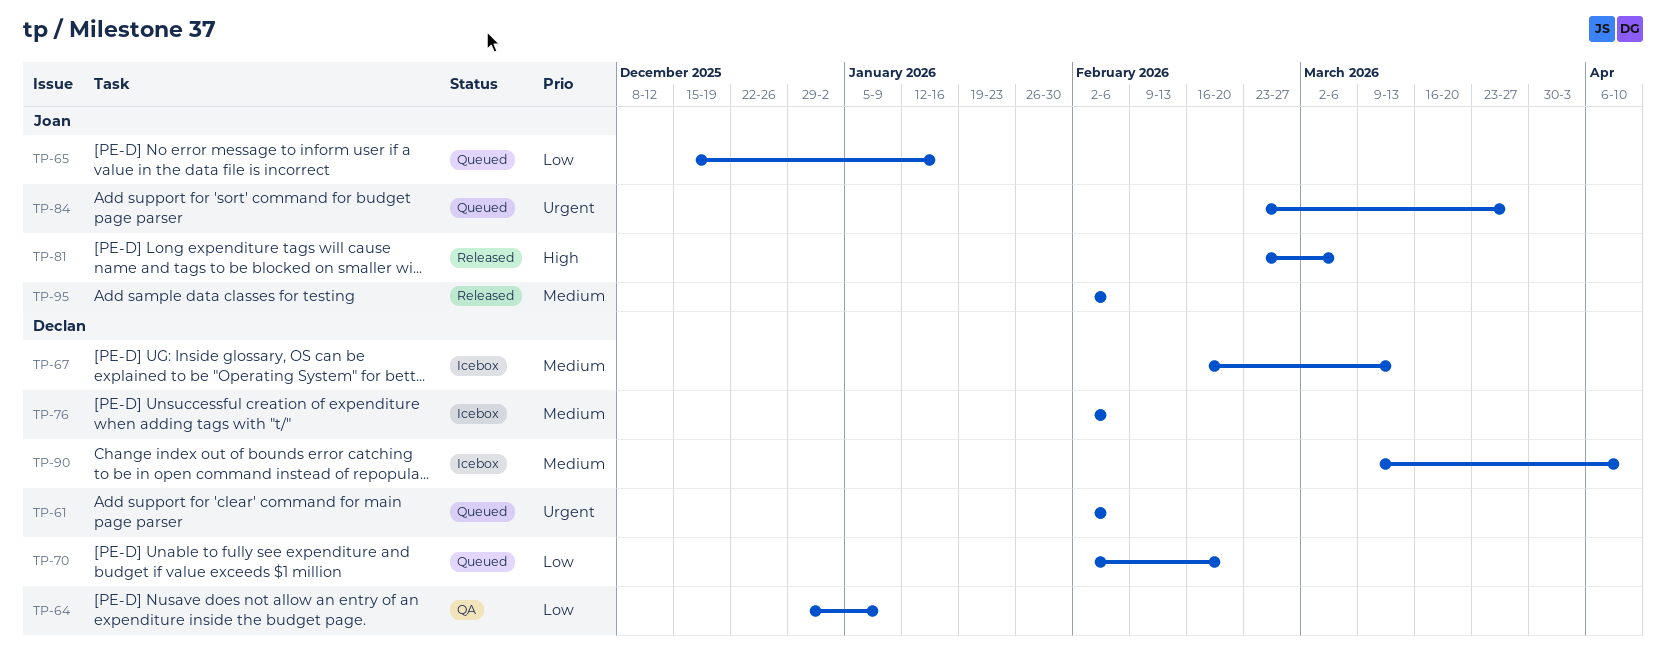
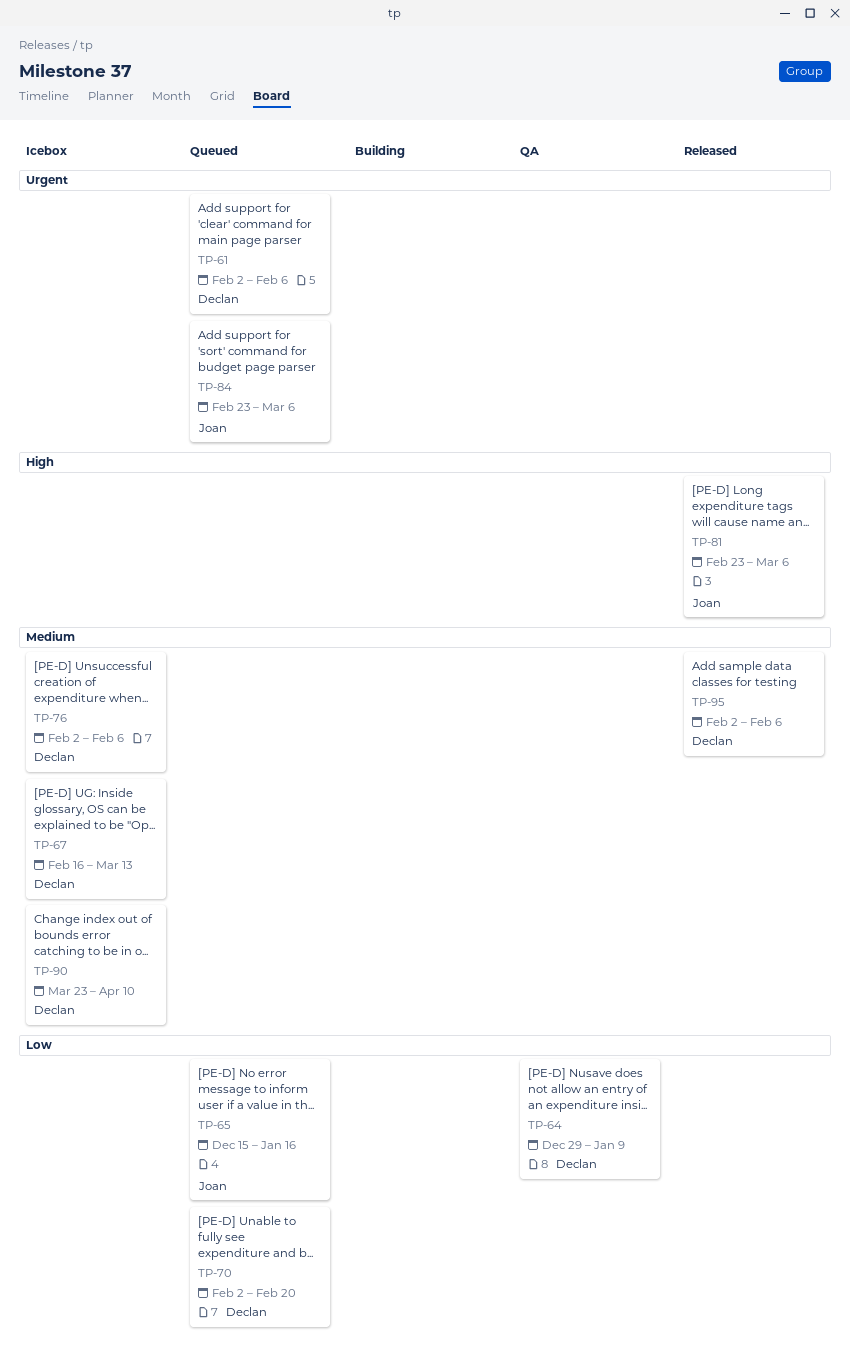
TP-84, due: Mar 27 -> Mar 6
TP-90, start: Mar 9 -> Mar 23
TP-95, owner: Joan -> Declan

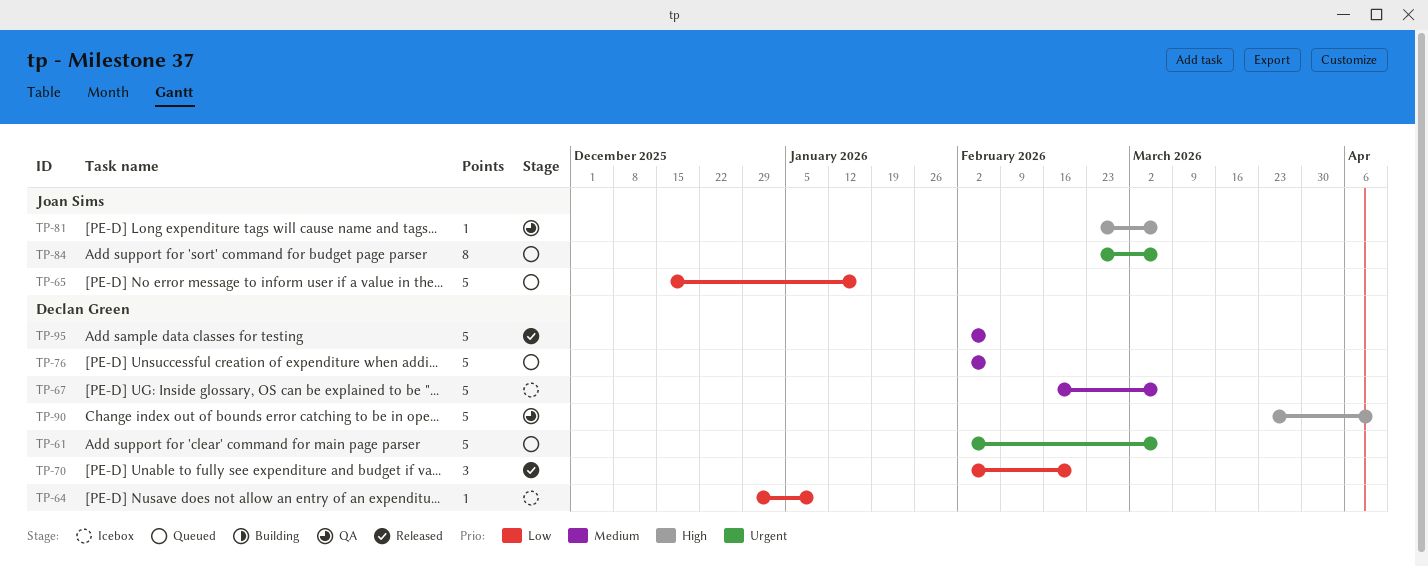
TP-61, due: Feb 6 -> Mar 6
TP-64, status: QA -> Icebox
TP-67, due: Mar 13 -> Mar 6
TP-70, status: Queued -> Released
TP-76, status: Icebox -> Queued
TP-81, status: Released -> QA
TP-90, status: Icebox -> QA
TP-90, priority: Medium -> High

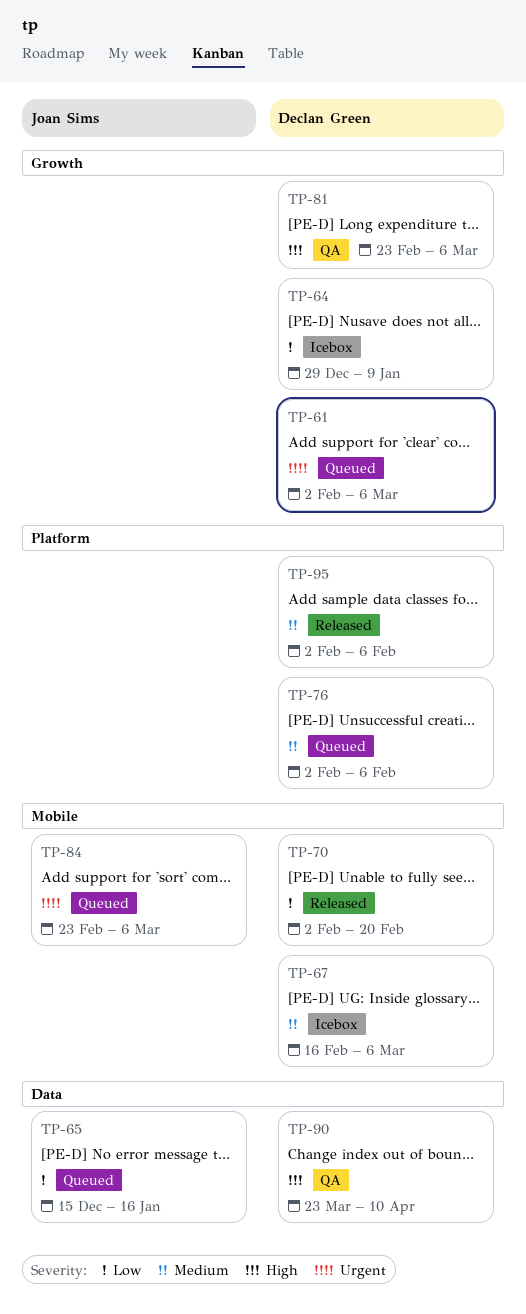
TP-81, owner: Joan Sims -> Declan Green

